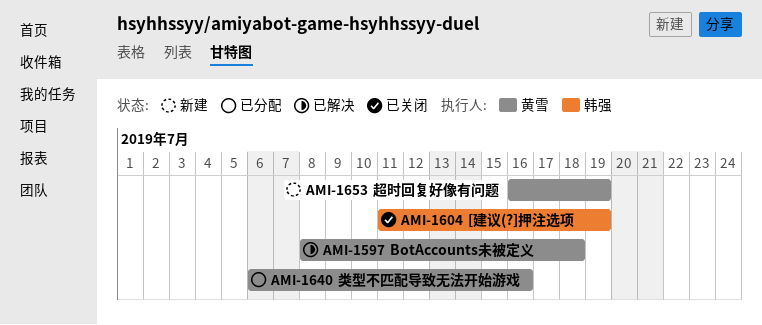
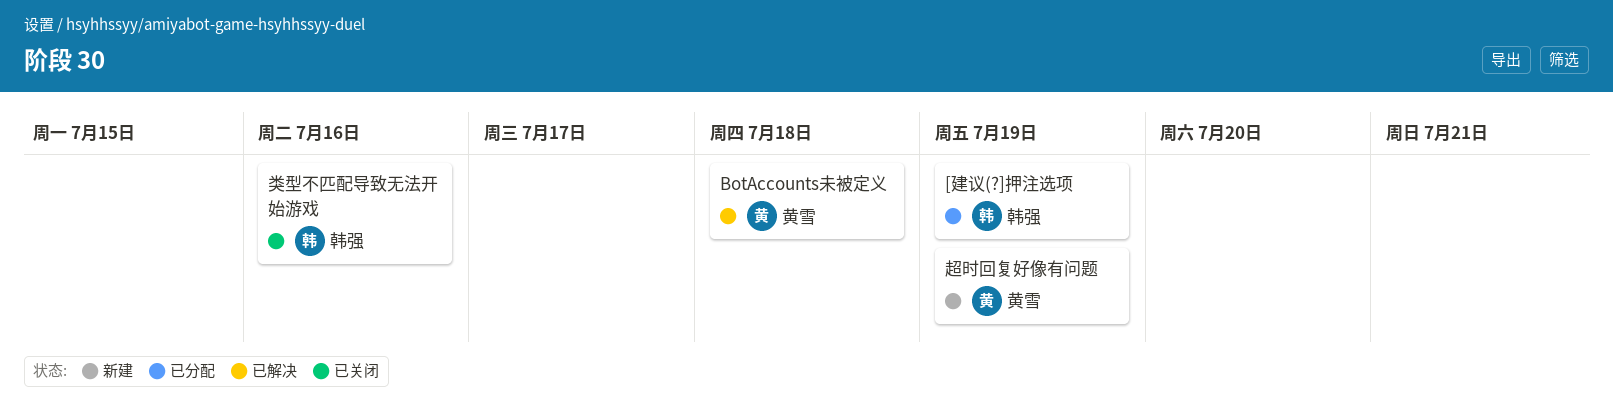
[建议(?]押注选项, status: 已关闭 -> 已分配
类型不匹配导致无法开始游戏, status: 已分配 -> 已关闭
类型不匹配导致无法开始游戏, owner: 黄雪 -> 韩强

